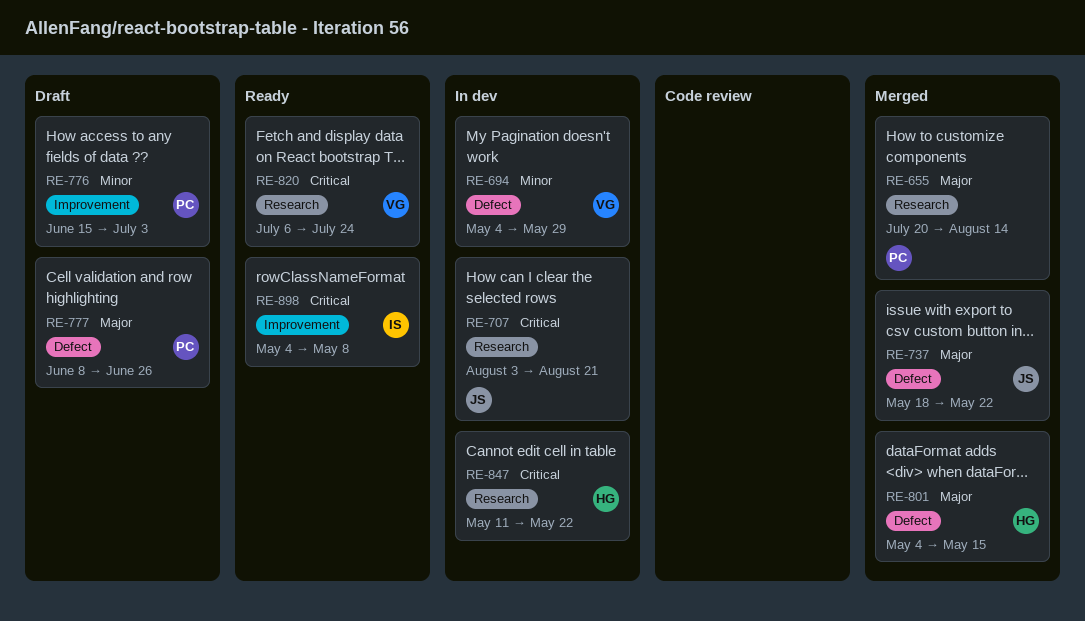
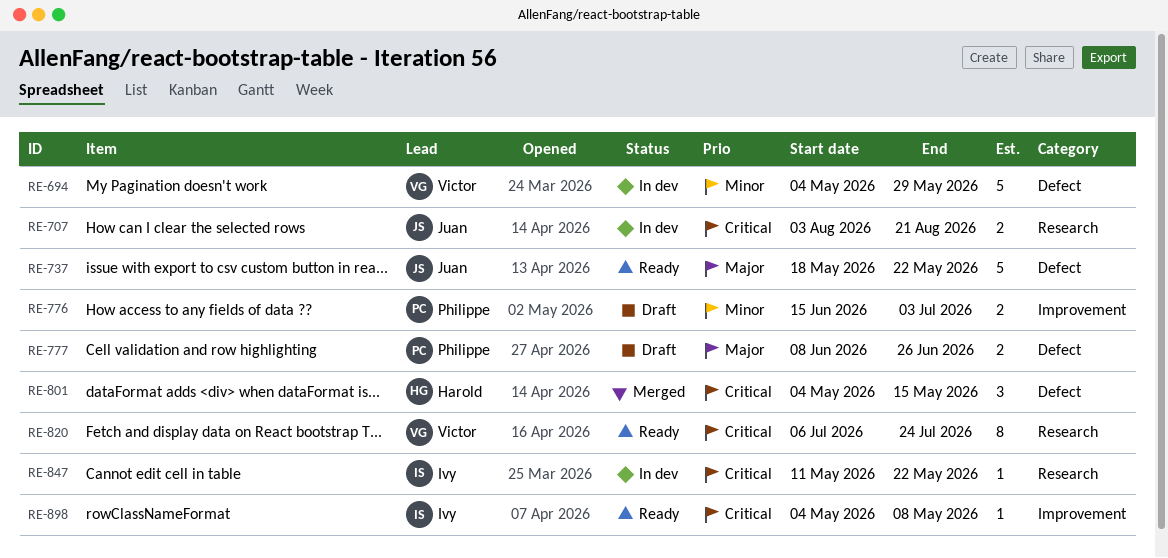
RE-655: present -> none
RE-737, status: Merged -> Ready
RE-801, priority: Major -> Critical
RE-847, owner: Harold -> Ivy

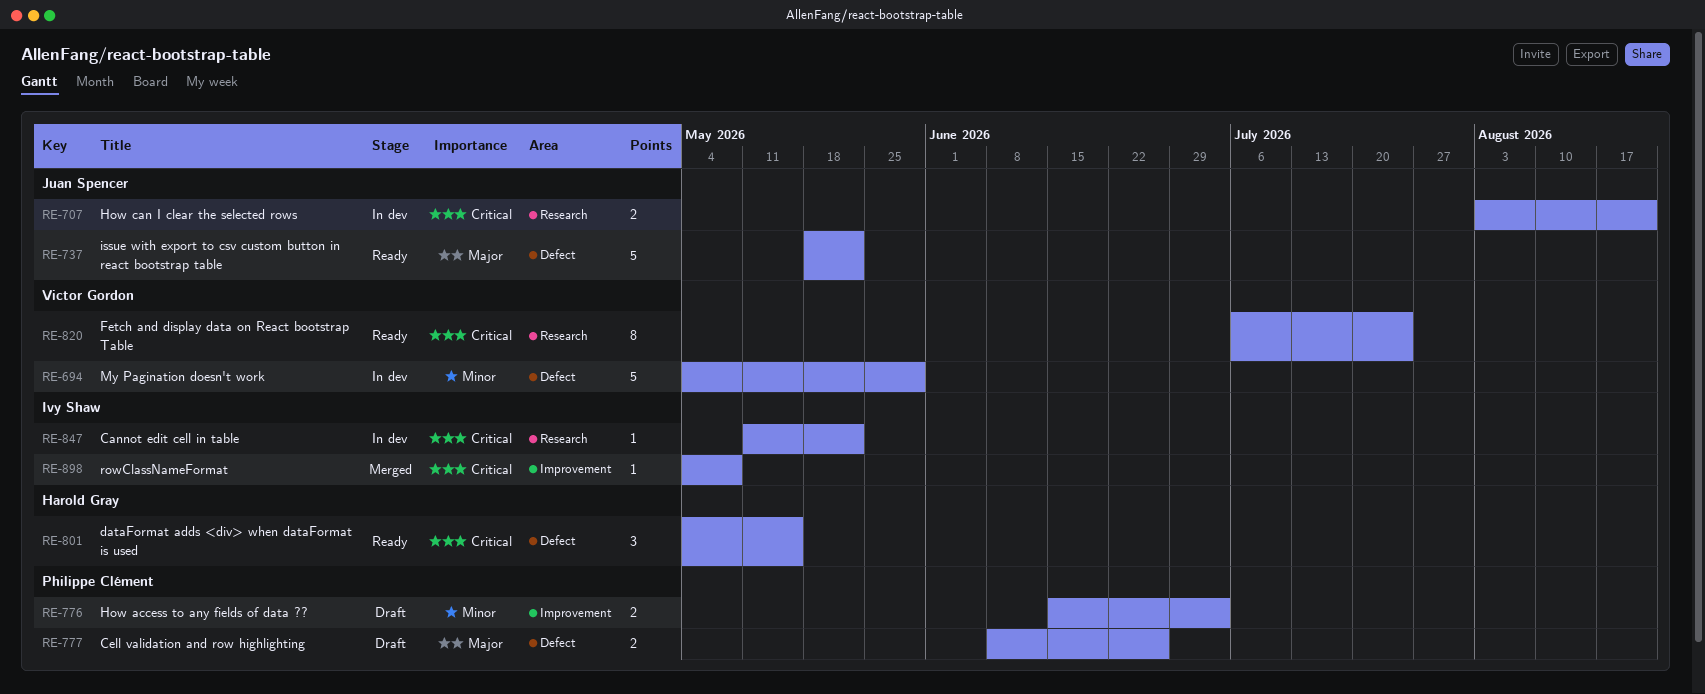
RE-801, status: Merged -> Ready
RE-898, status: Ready -> Merged

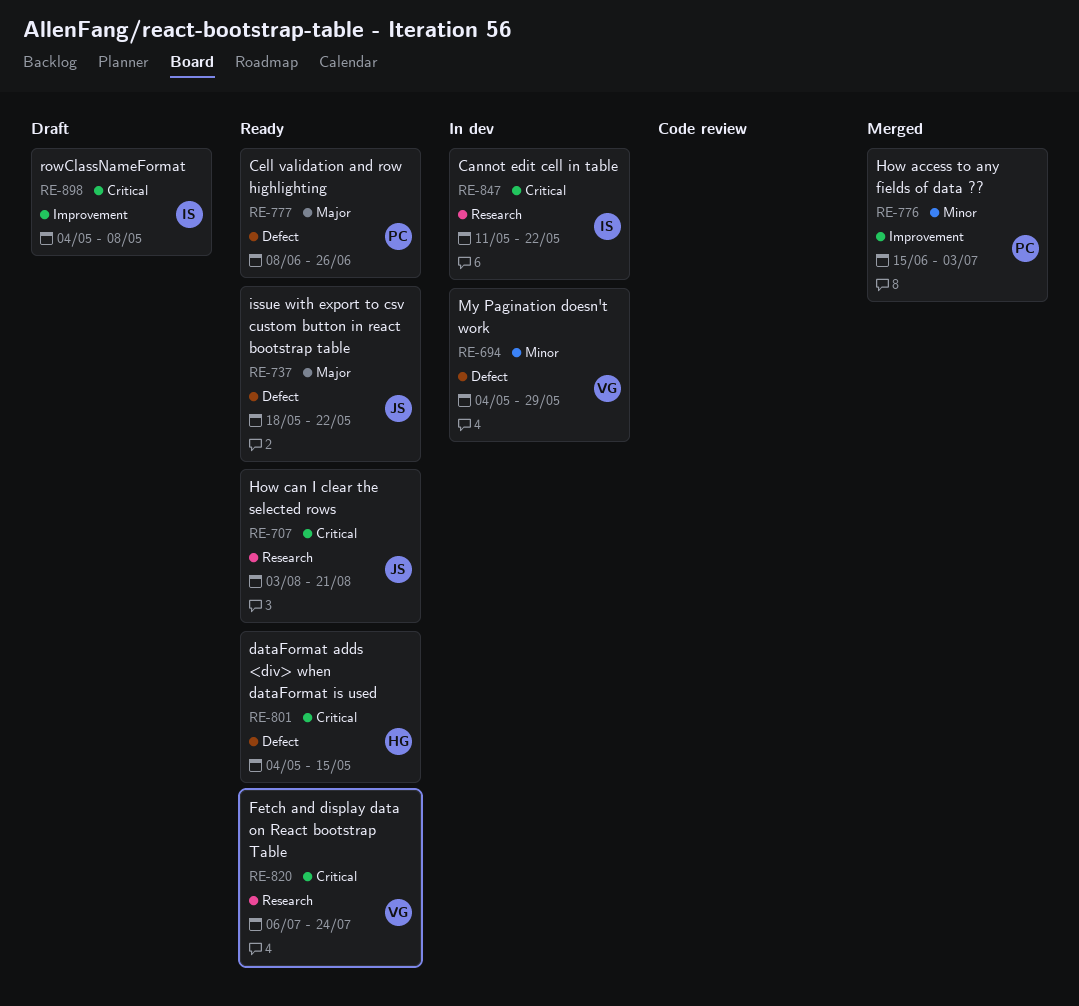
RE-707, status: In dev -> Ready
RE-776, status: Draft -> Merged
RE-777, status: Draft -> Ready
RE-898, status: Merged -> Draft

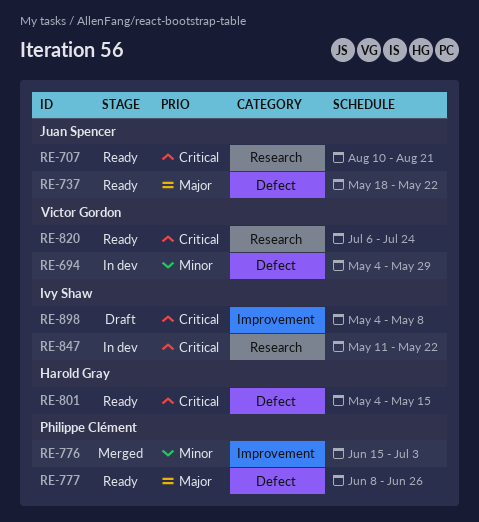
RE-707, start: Aug 3 -> Aug 10

